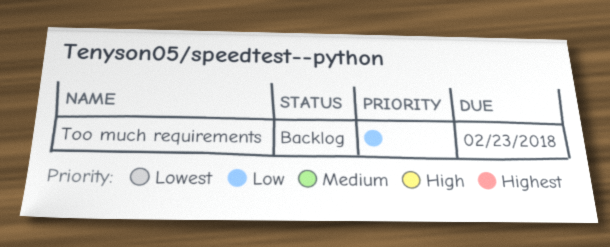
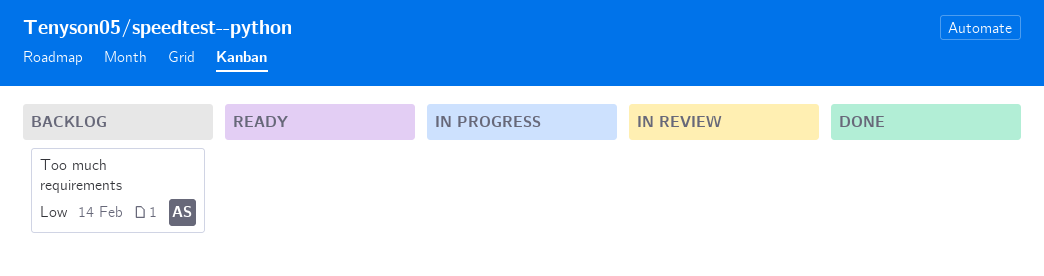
Too much requirements, due: Feb 23 -> Feb 14

